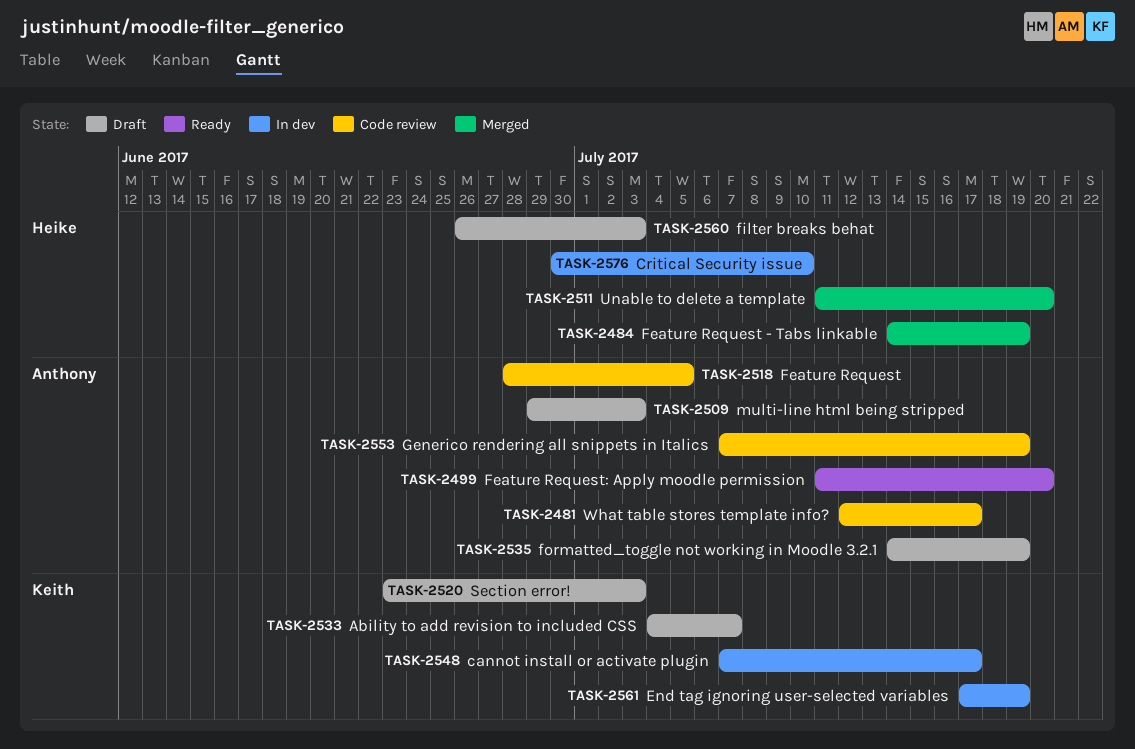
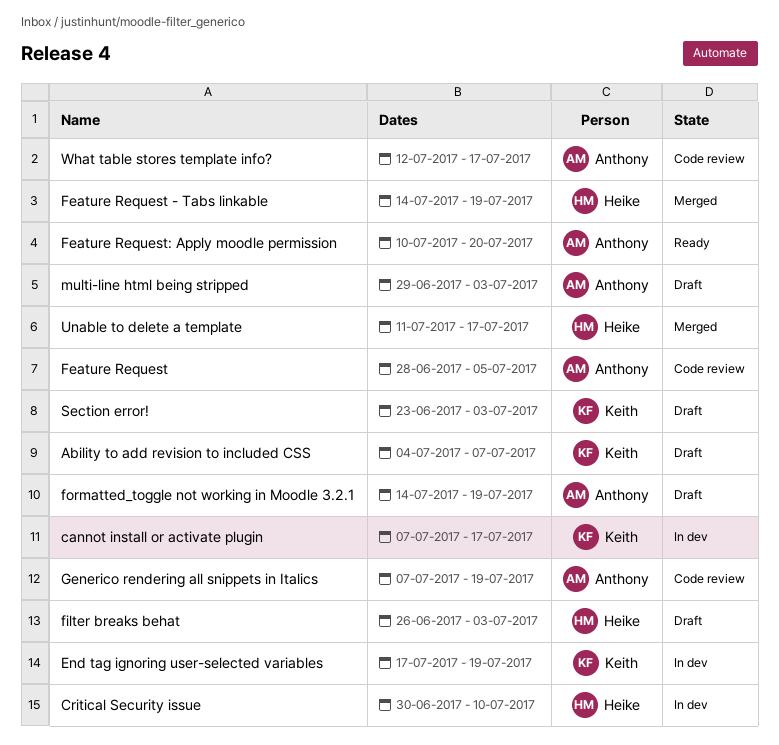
Feature Request: Apply moodle permission, start: Jul 11 -> Jul 10
Unable to delete a template, due: Jul 20 -> Jul 17

